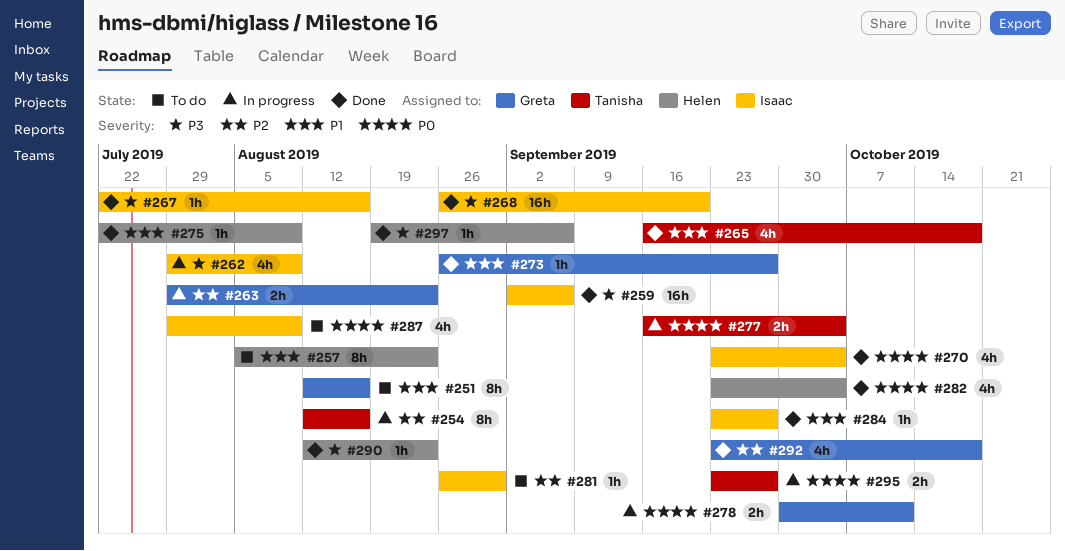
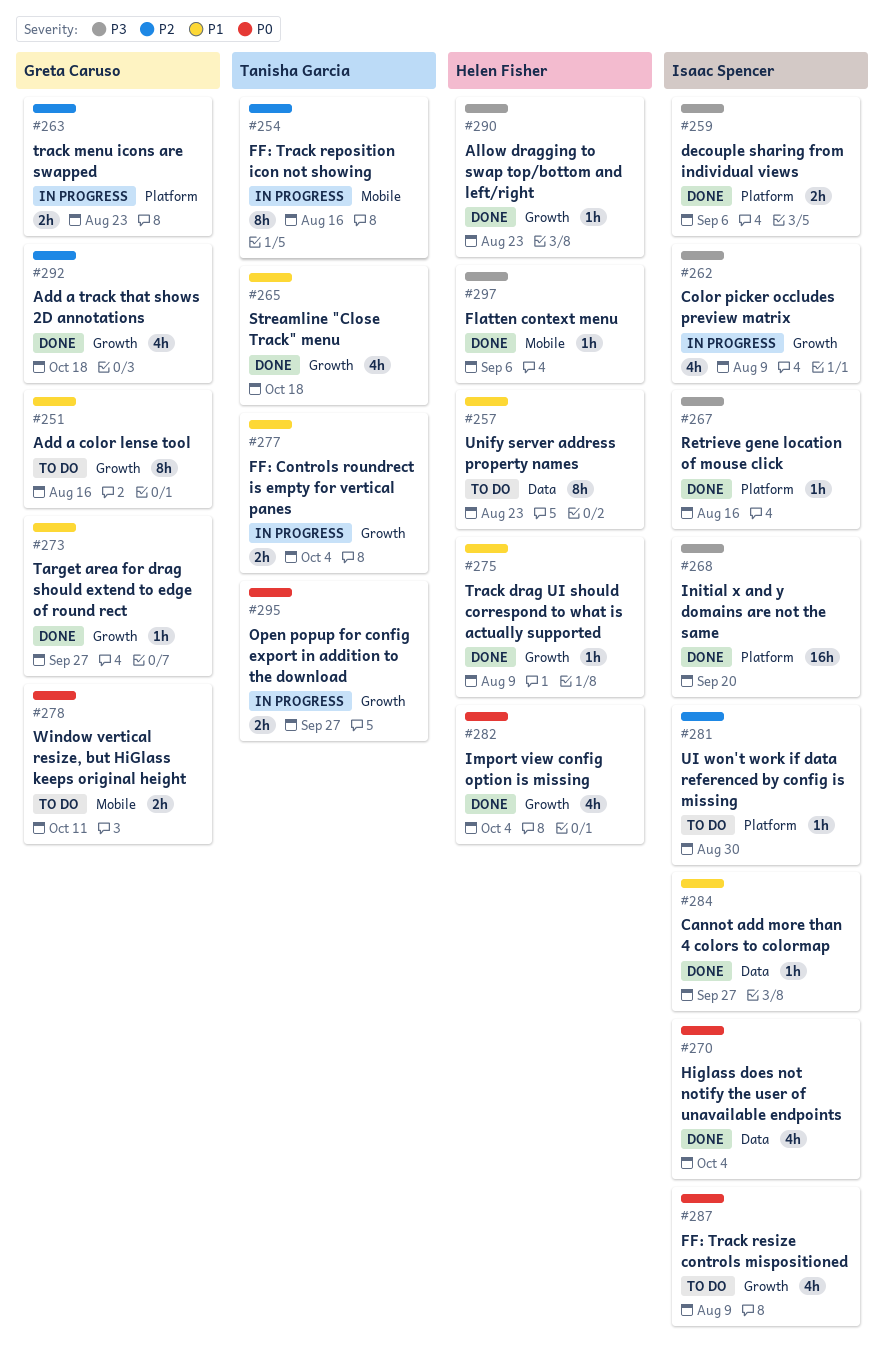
#259, estimate: 16h -> 2h
#277, priority: P0 -> P1
#278, status: In progress -> To do

